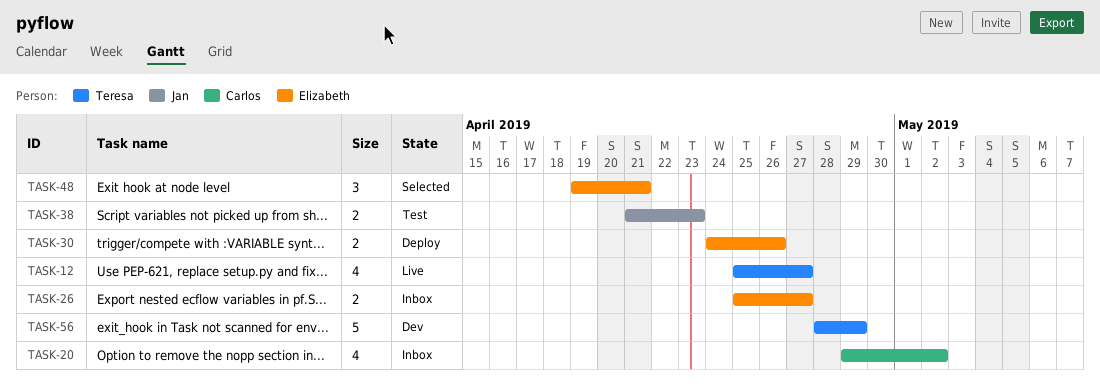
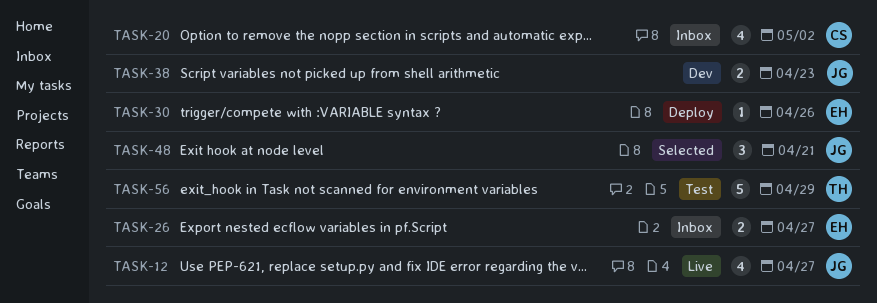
TASK-12, owner: Teresa -> Jan
TASK-30, estimate: 2 -> 1
TASK-38, status: Test -> Dev
TASK-48, owner: Elizabeth -> Jan
TASK-56, status: Dev -> Test

